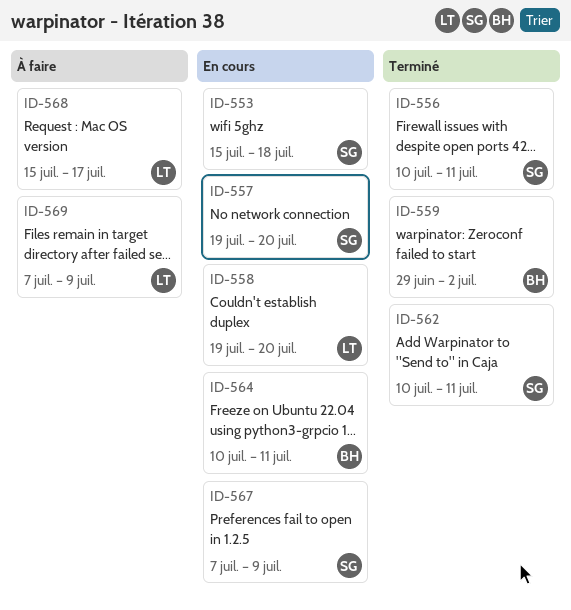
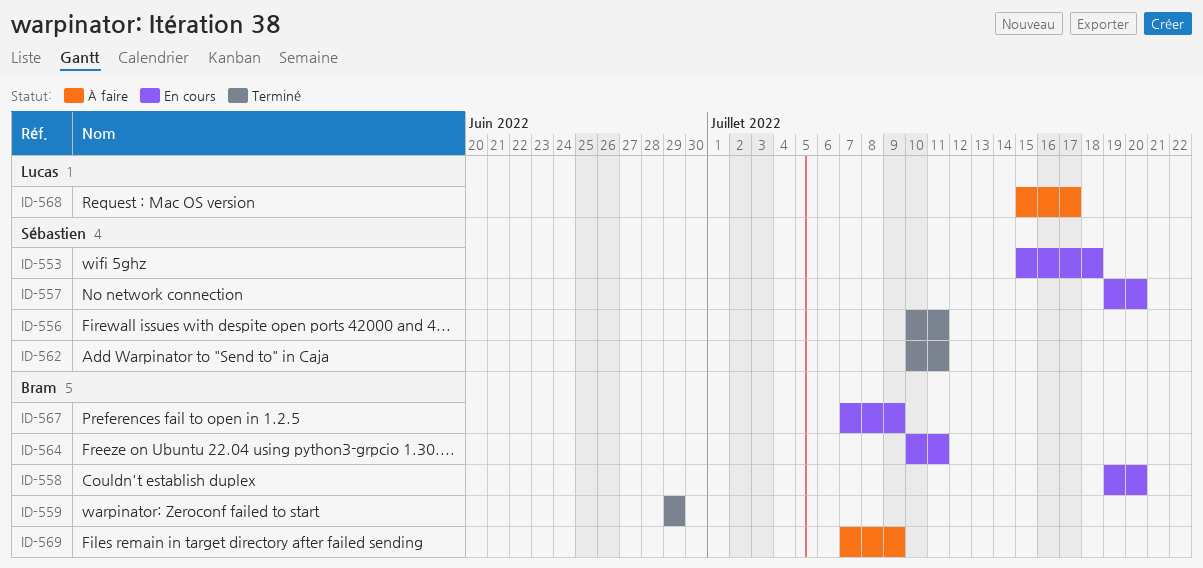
ID-558, owner: Lucas -> Bram
ID-559, due: Jul 2 -> Jun 29
ID-567, owner: Sébastien -> Bram
ID-569, owner: Lucas -> Bram

